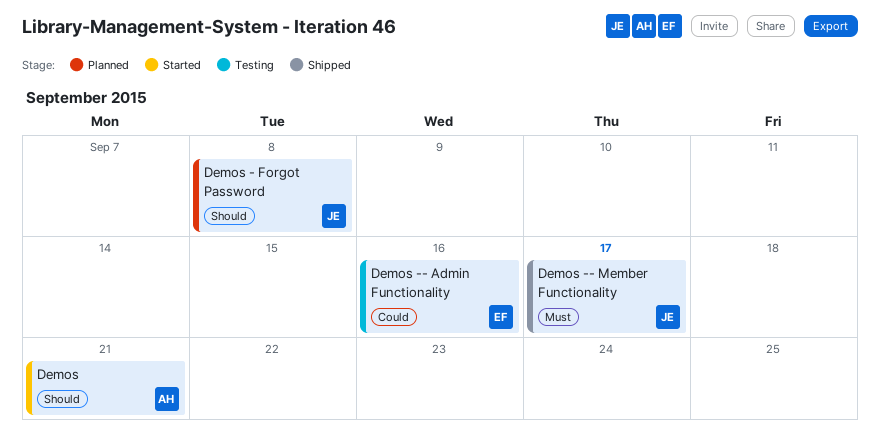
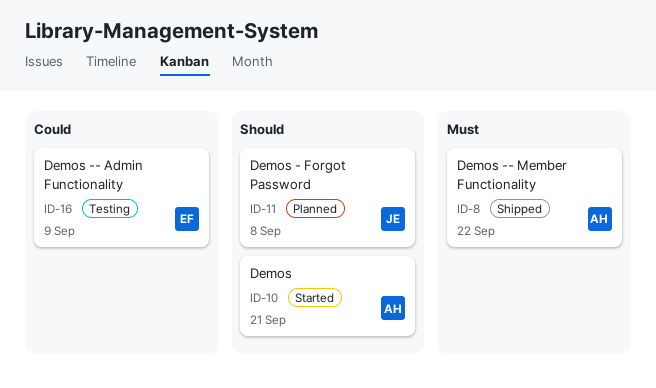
Demos -- Admin Functionality, due: Sep 16 -> Sep 9
Demos -- Member Functionality, owner: JE -> AH
Demos -- Member Functionality, due: Sep 17 -> Sep 22

